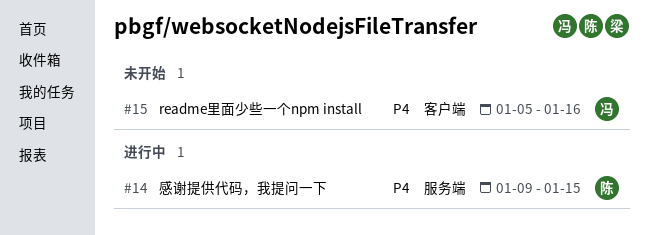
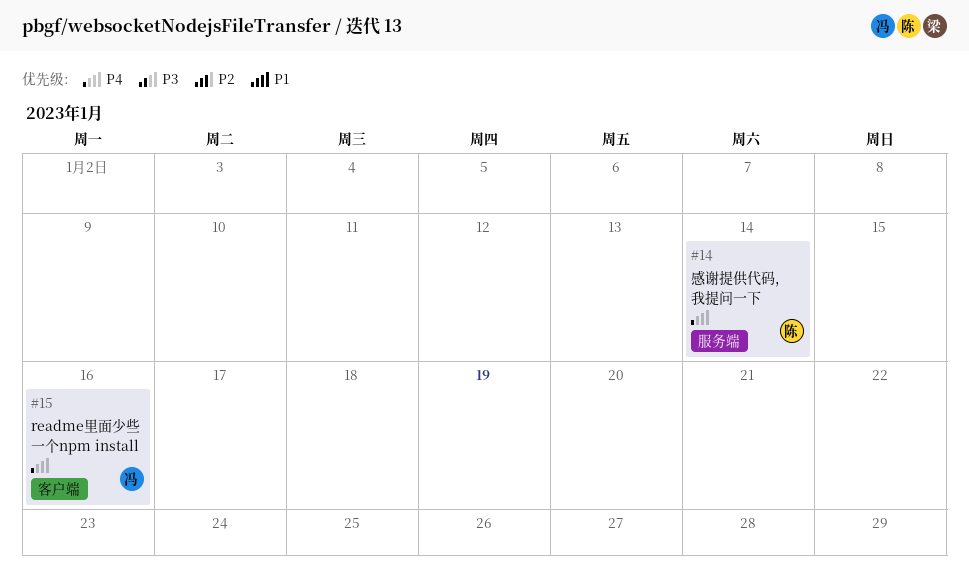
#14, due: Jan 15 -> Jan 14

